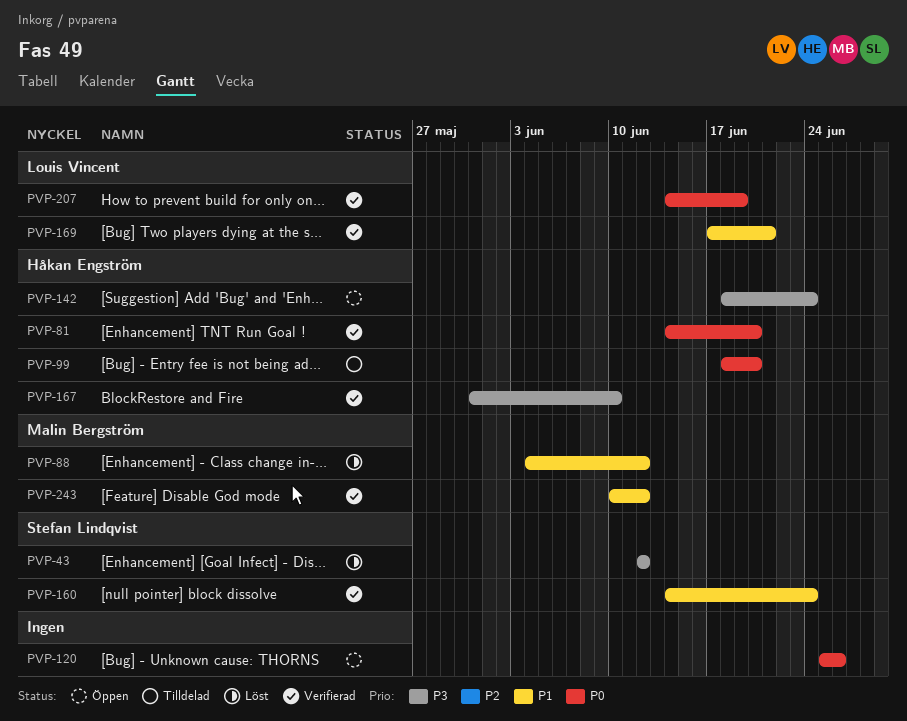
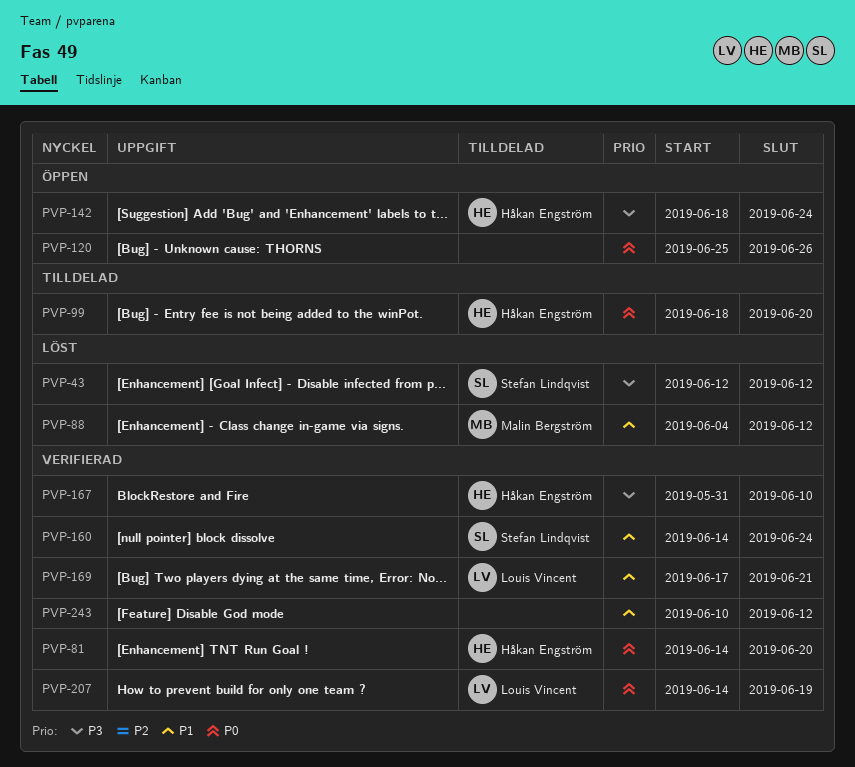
PVP-243, owner: Malin Bergström -> none

